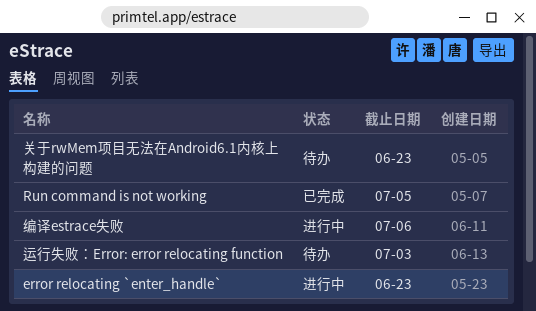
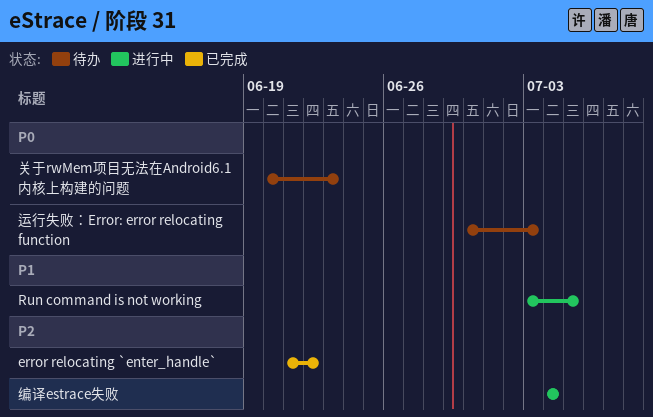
error relocating `enter_handle`, status: 进行中 -> 已完成
error relocating `enter_handle`, due: Jun 23 -> Jun 22
Run command is not working, status: 已完成 -> 进行中
编译estrace失败, due: Jul 6 -> Jul 4

